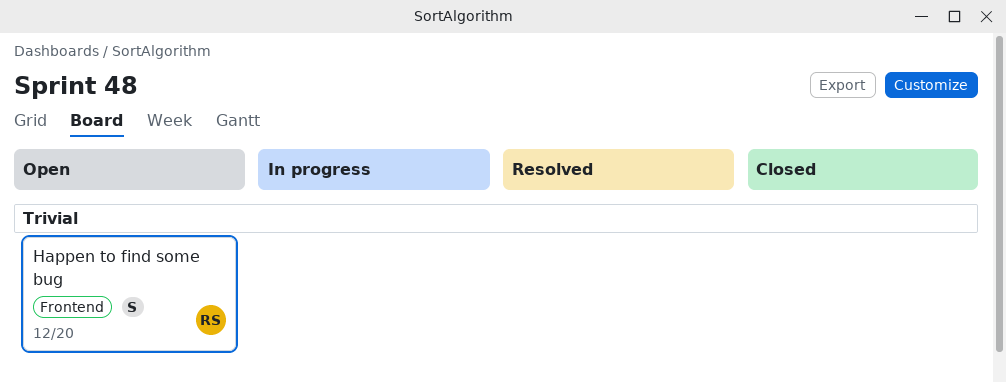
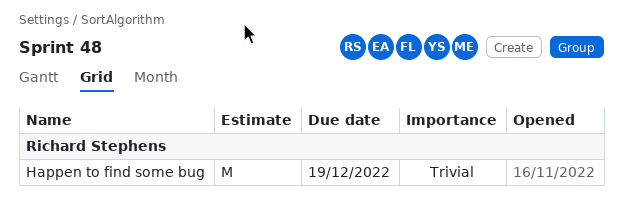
Happen to find some bug, estimate: S -> M
Happen to find some bug, due: Dec 20 -> Dec 19

